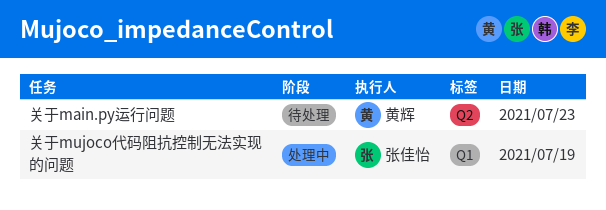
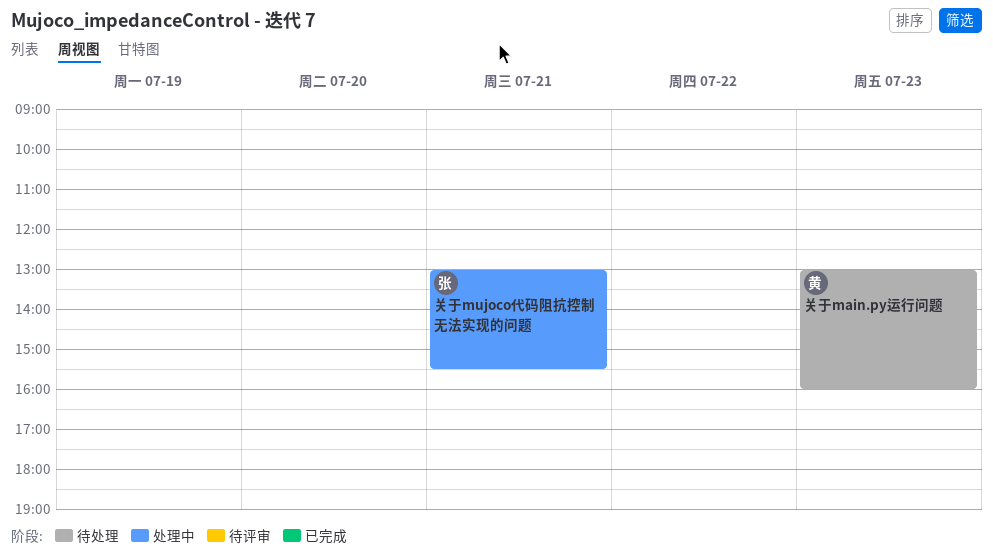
关于mujoco代码阻抗控制无法实现的问题, day: Jul 19 -> Jul 21

